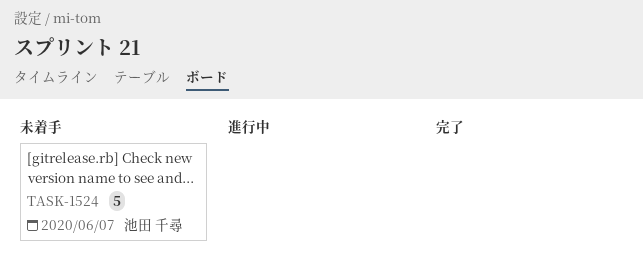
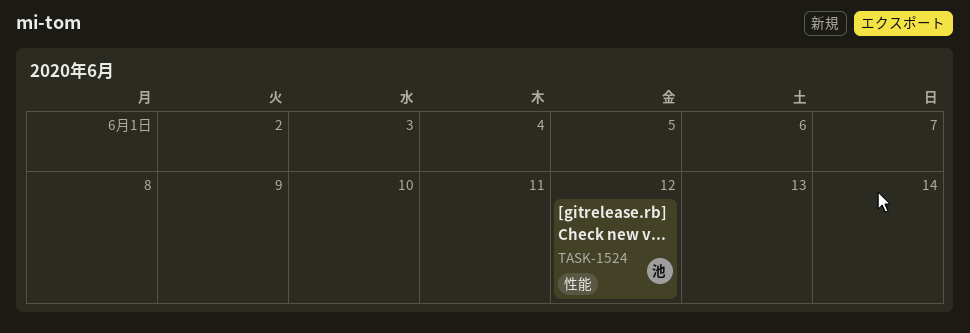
TASK-1524, due: Jun 7 -> Jun 12

